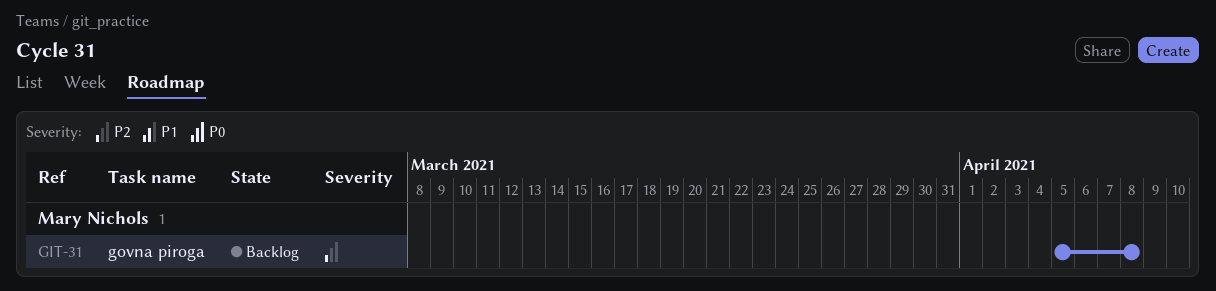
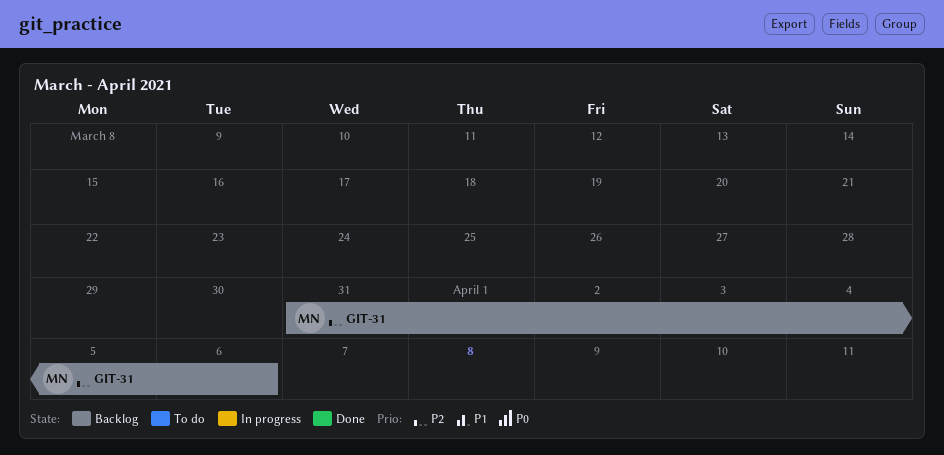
GIT-31, start: Apr 5 -> Mar 31
GIT-31, due: Apr 8 -> Apr 6

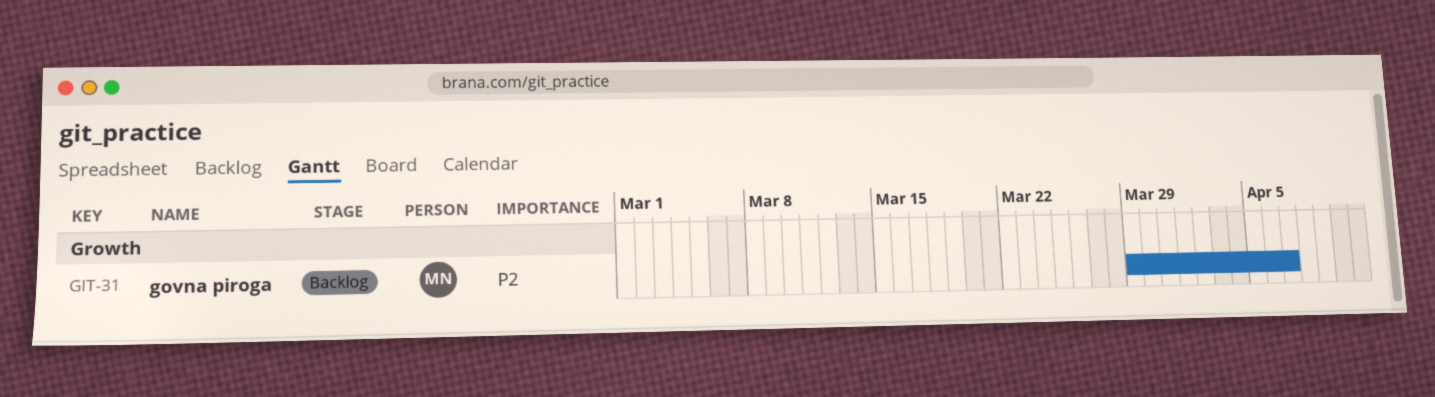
GIT-31, start: Mar 31 -> Mar 29
GIT-31, due: Apr 6 -> Apr 7

